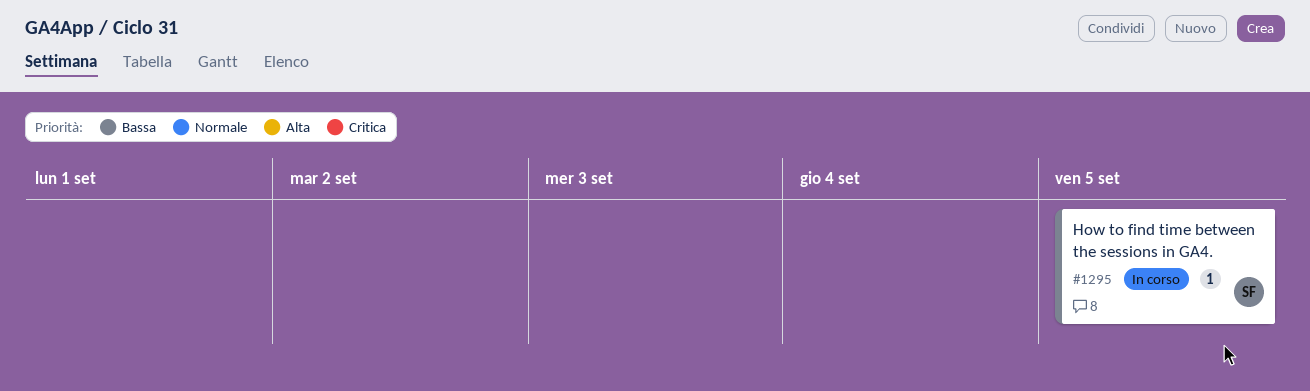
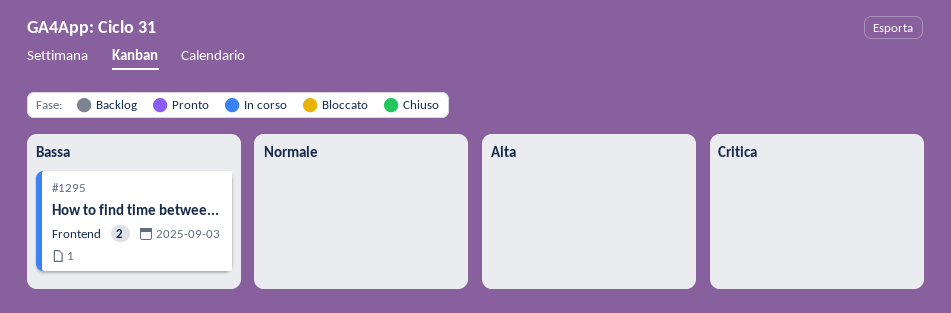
#1295, estimate: 1 -> 2
#1295, due: Sep 5 -> Sep 3

